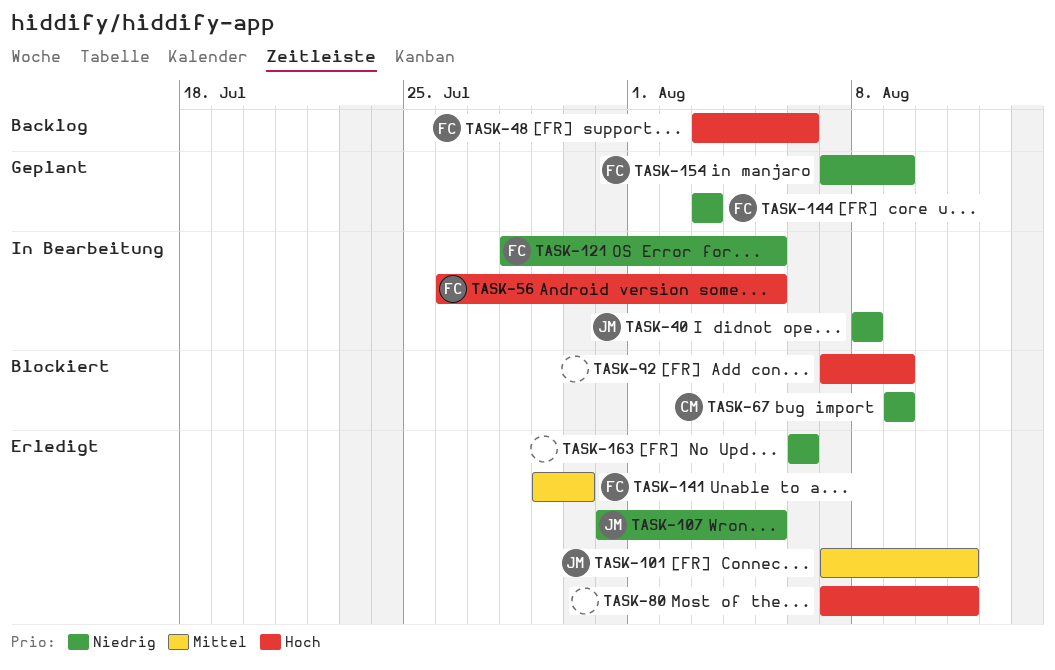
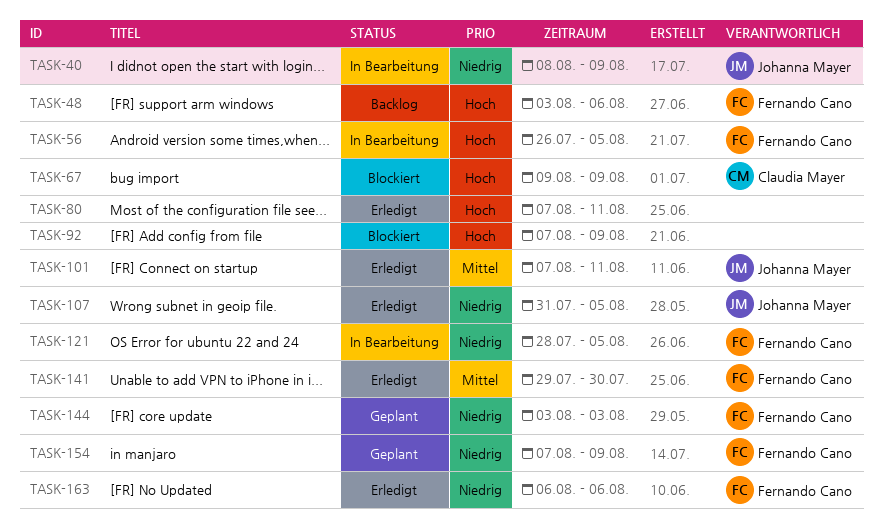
TASK-40, due: Aug 8 -> Aug 9
TASK-67, priority: Niedrig -> Hoch
TASK-163, owner: none -> Fernando Cano

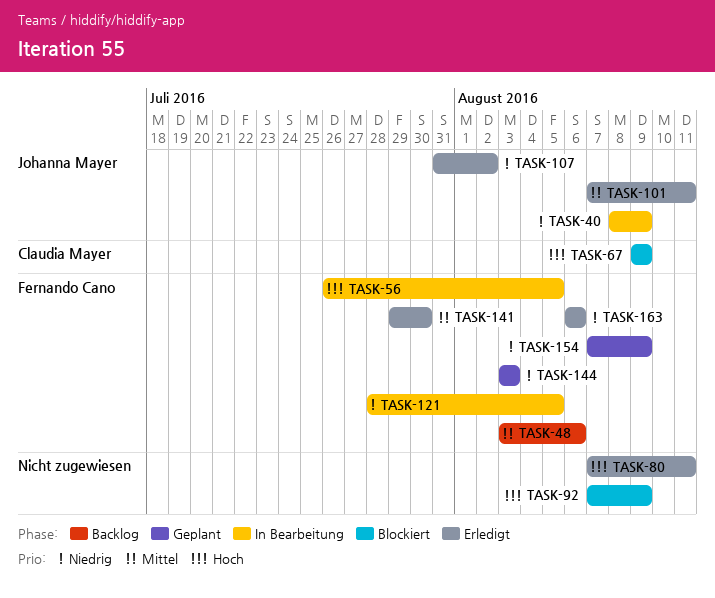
TASK-48, priority: Hoch -> Mittel
TASK-107, due: Aug 5 -> Aug 2

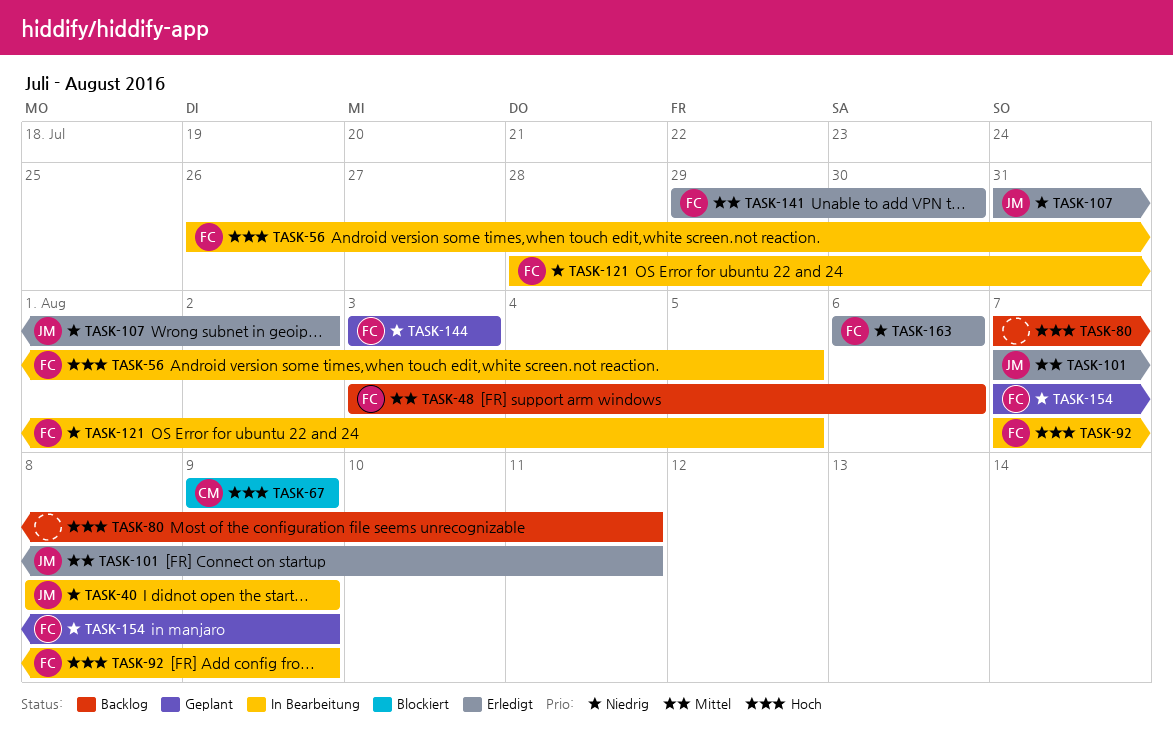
TASK-80, status: Erledigt -> Backlog
TASK-92, status: Blockiert -> In Bearbeitung
TASK-92, owner: none -> Fernando Cano

